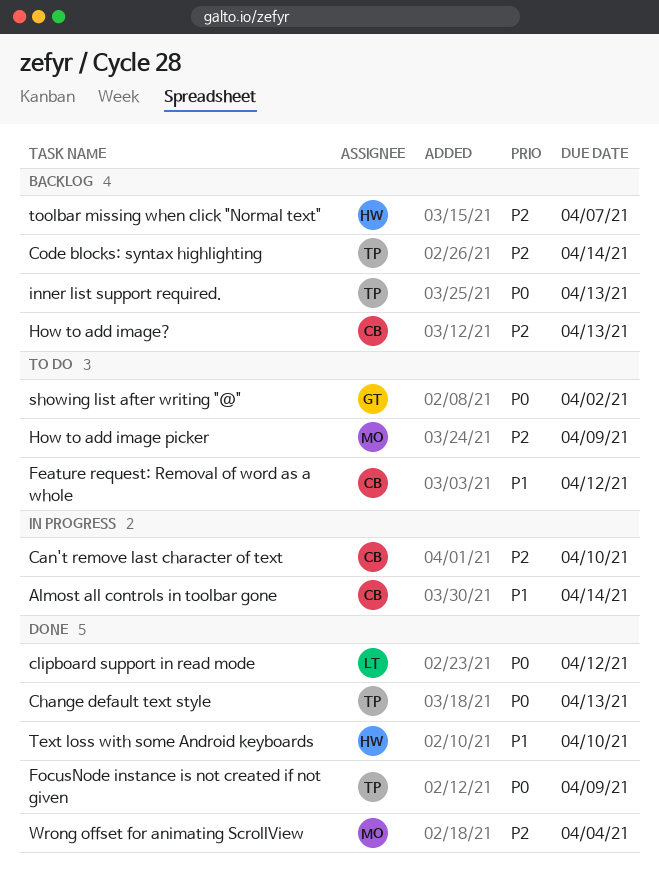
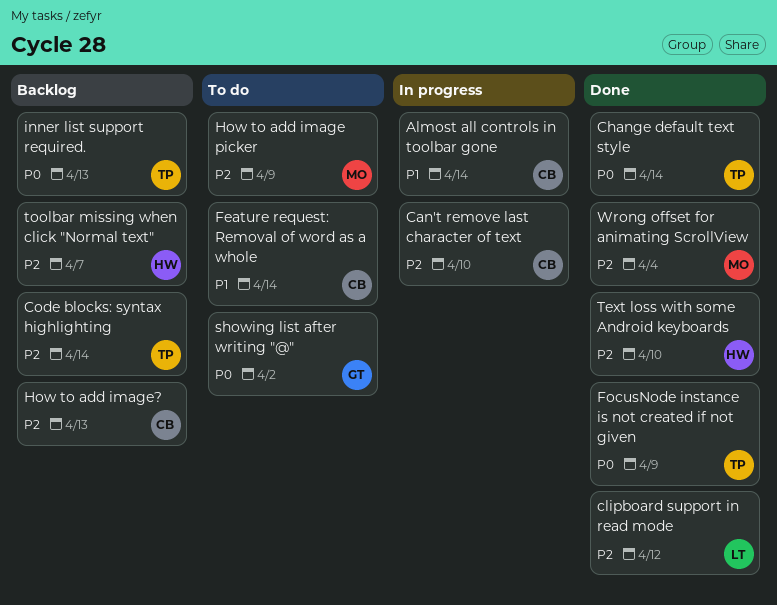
Change default text style, due: Apr 13 -> Apr 14
clipboard support in read mode, priority: P0 -> P2
Feature request: Removal of word as a whole, due: Apr 12 -> Apr 14
Text loss with some Android keyboards, priority: P1 -> P2

